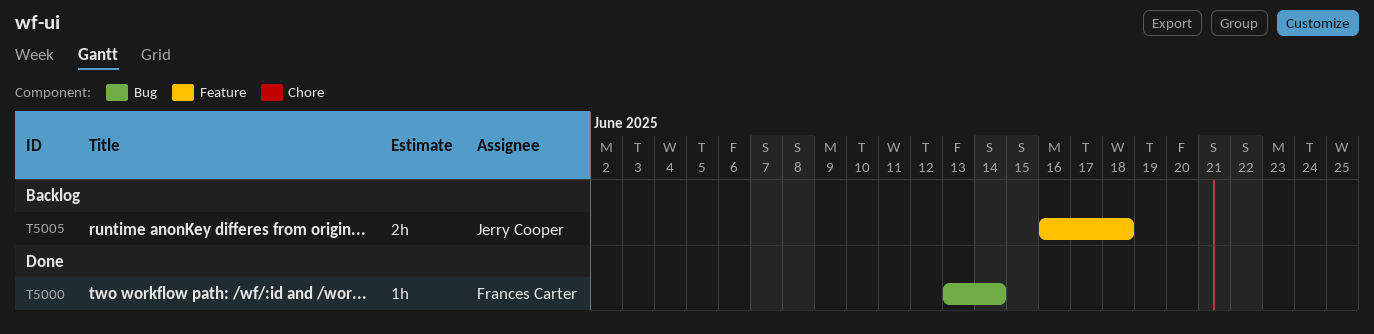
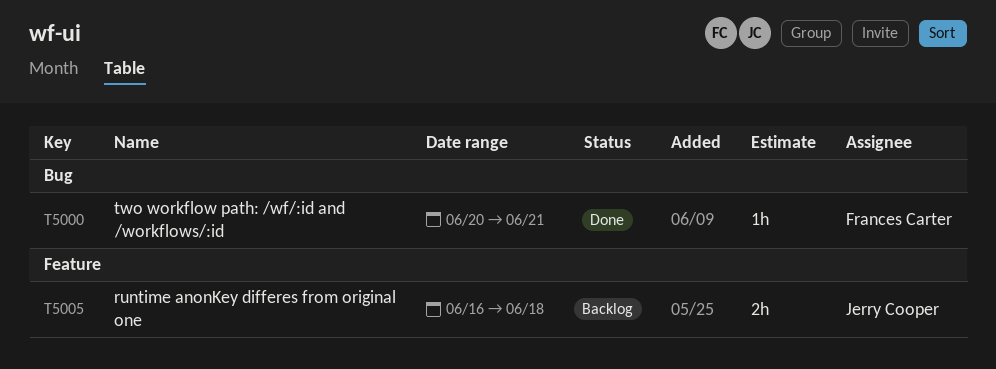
T5000, start: Jun 13 -> Jun 20
T5000, due: Jun 14 -> Jun 21

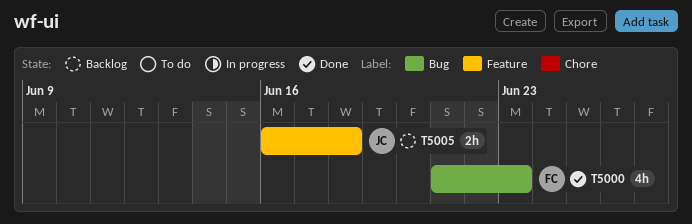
T5000, estimate: 1h -> 4h
T5000, start: Jun 20 -> Jun 21
T5000, due: Jun 21 -> Jun 23

